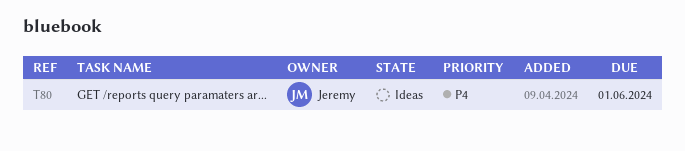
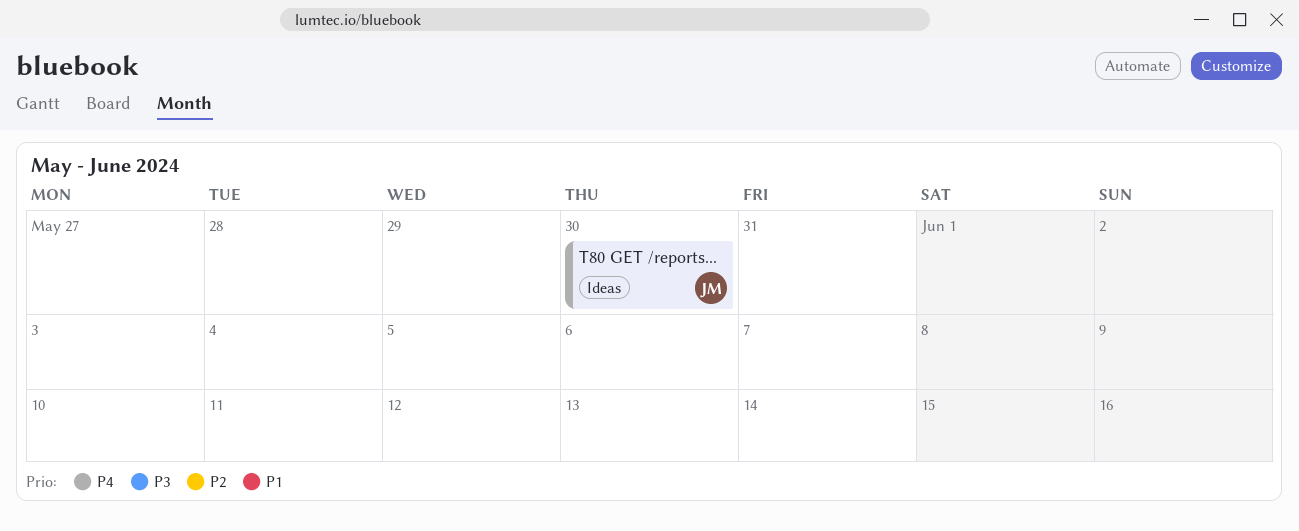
T80, due: Jun 1 -> May 30

